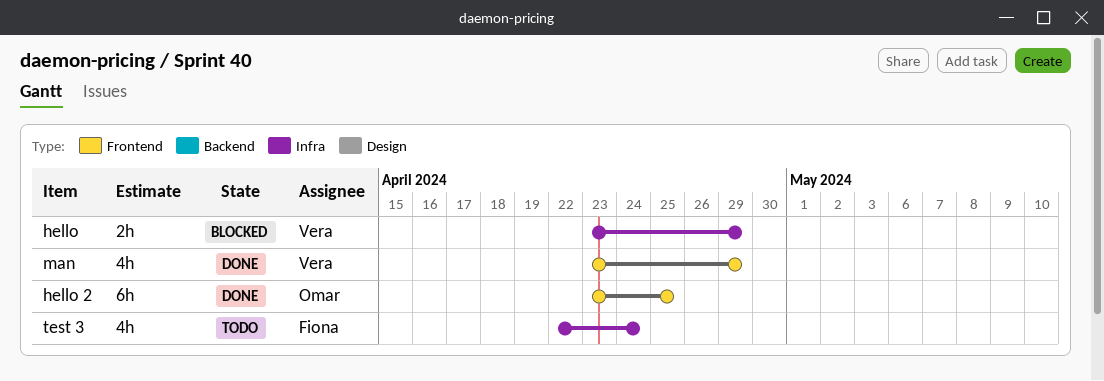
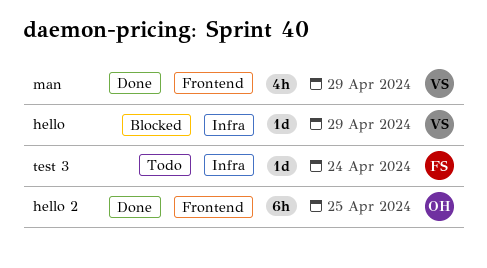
hello, estimate: 2h -> 1d
test 3, estimate: 4h -> 1d

